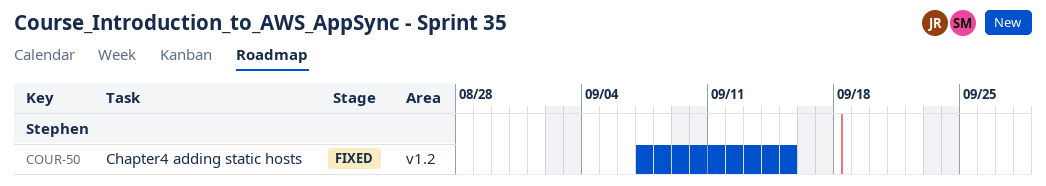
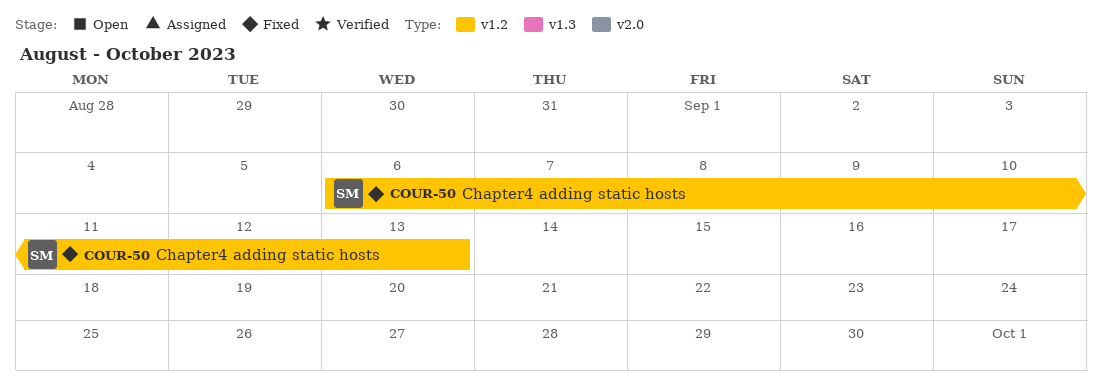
COUR-50, start: Sep 7 -> Sep 6
COUR-50, due: Sep 15 -> Sep 13

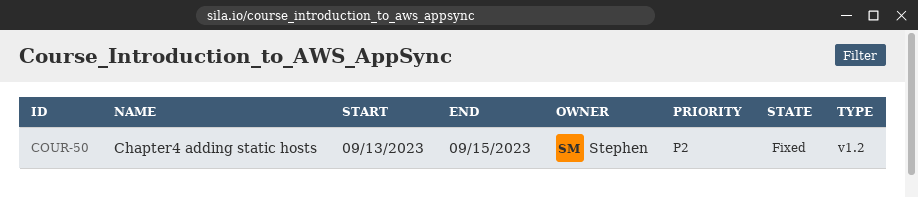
COUR-50, start: Sep 6 -> Sep 13
COUR-50, due: Sep 13 -> Sep 15

